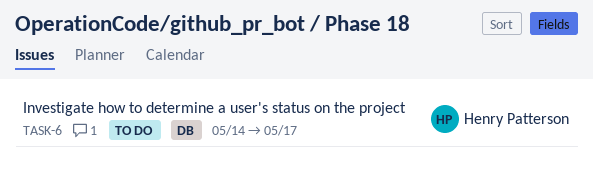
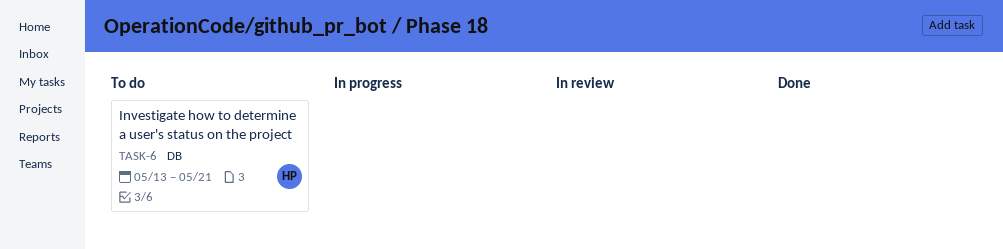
TASK-6, start: May 14 -> May 13
TASK-6, due: May 17 -> May 21

